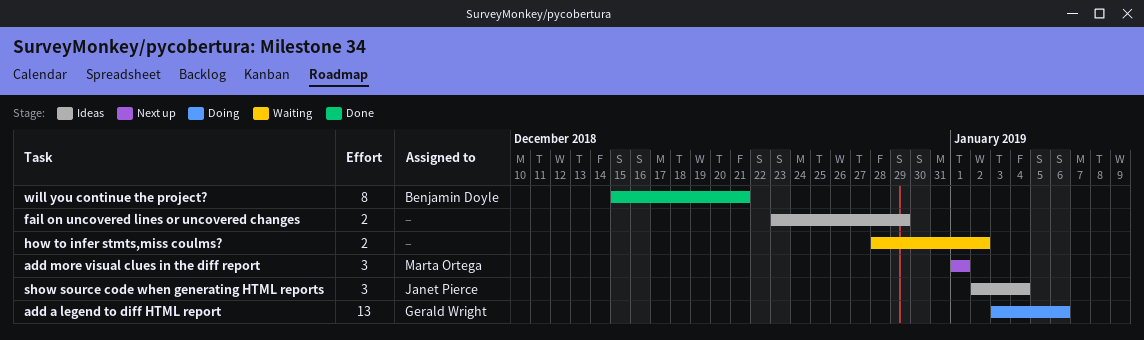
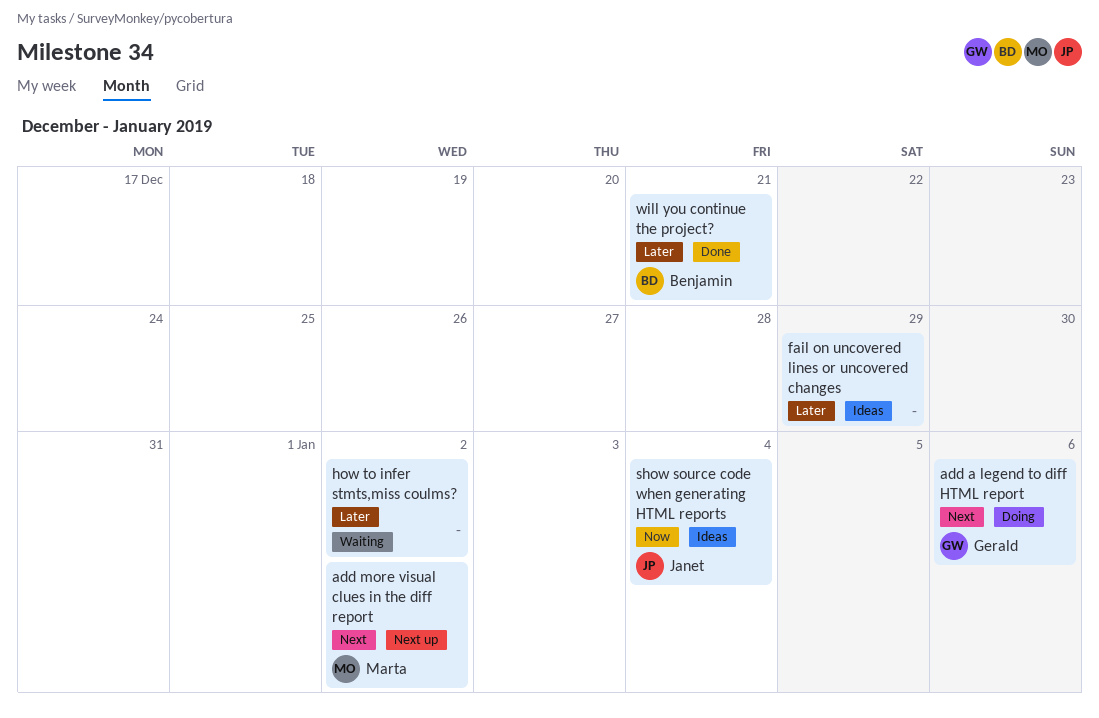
add more visual clues in the diff report, due: Jan 1 -> Jan 2

